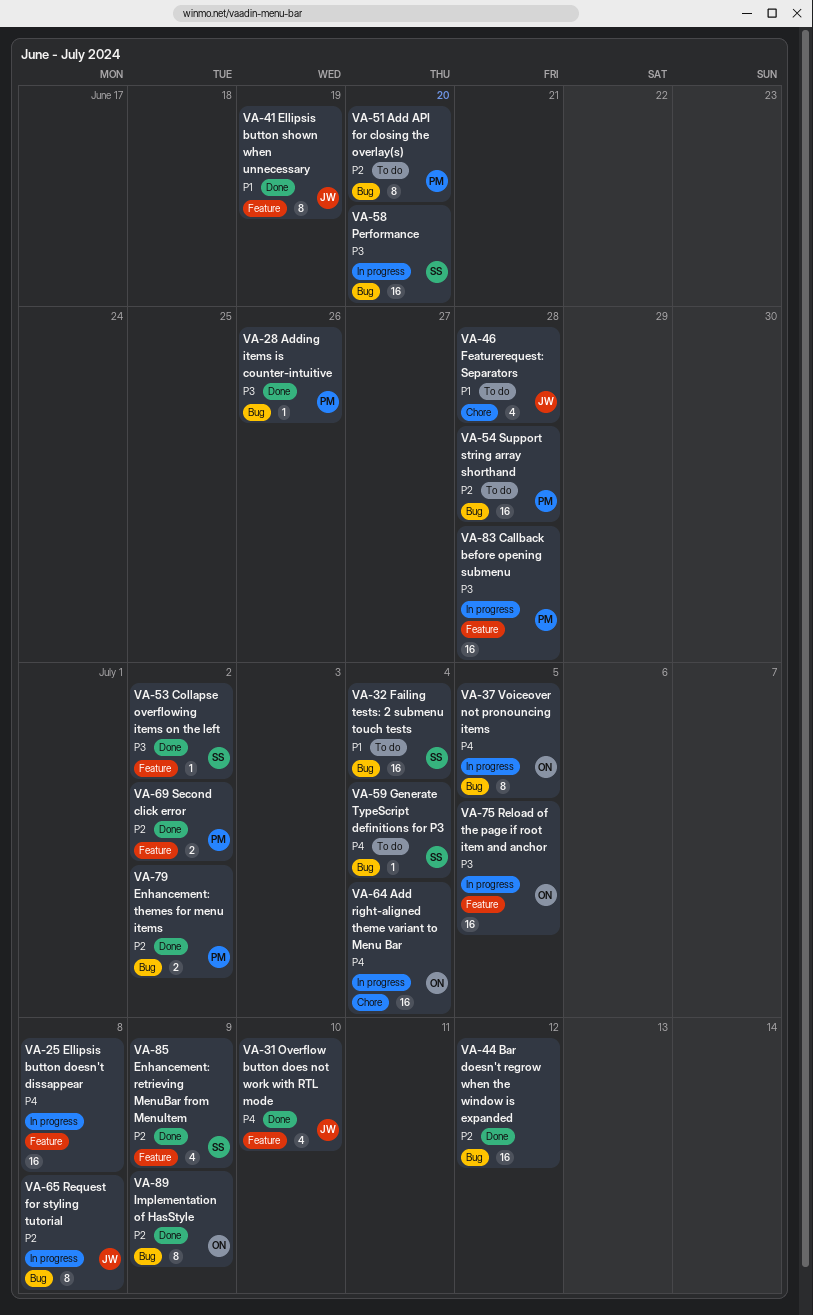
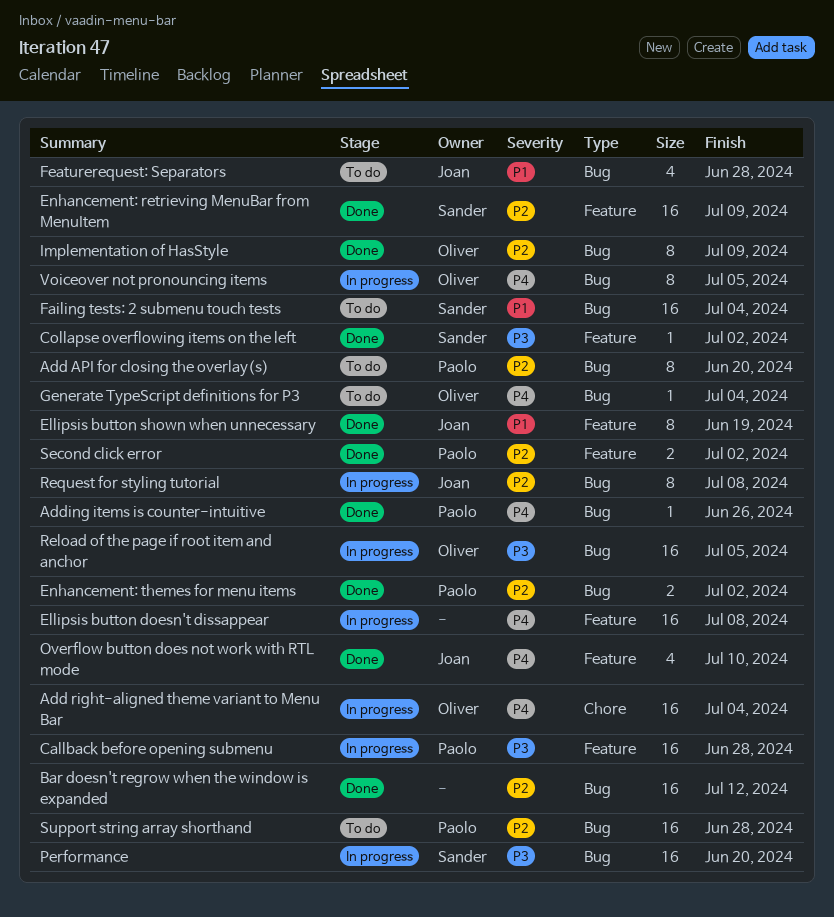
Adding items is counter-intuitive, priority: P3 -> P4
Enhancement: retrieving MenuBar from MenuItem, estimate: 4 -> 16
Featurerequest: Separators, label: Chore -> Bug
Generate TypeScript definitions for P3, owner: Sander -> Oliver
Reload of the page if root item and anchor, label: Feature -> Bug

